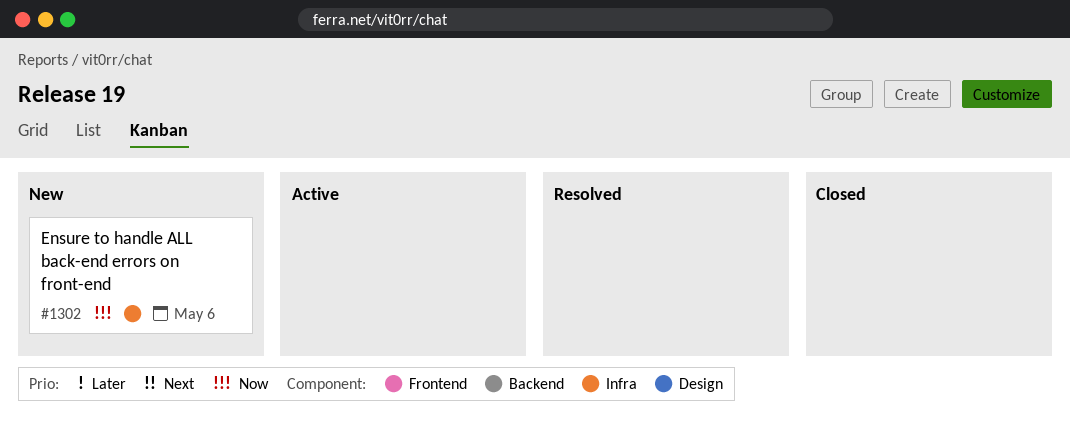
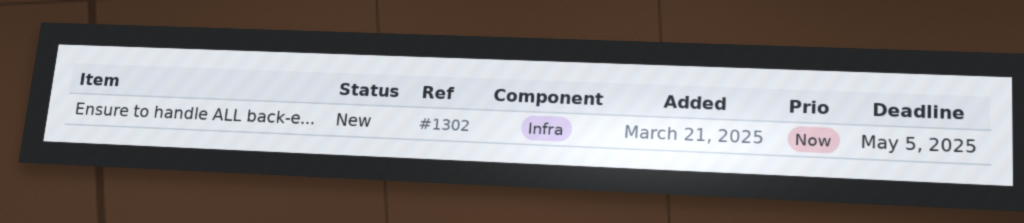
#1302, due: May 6 -> May 5

